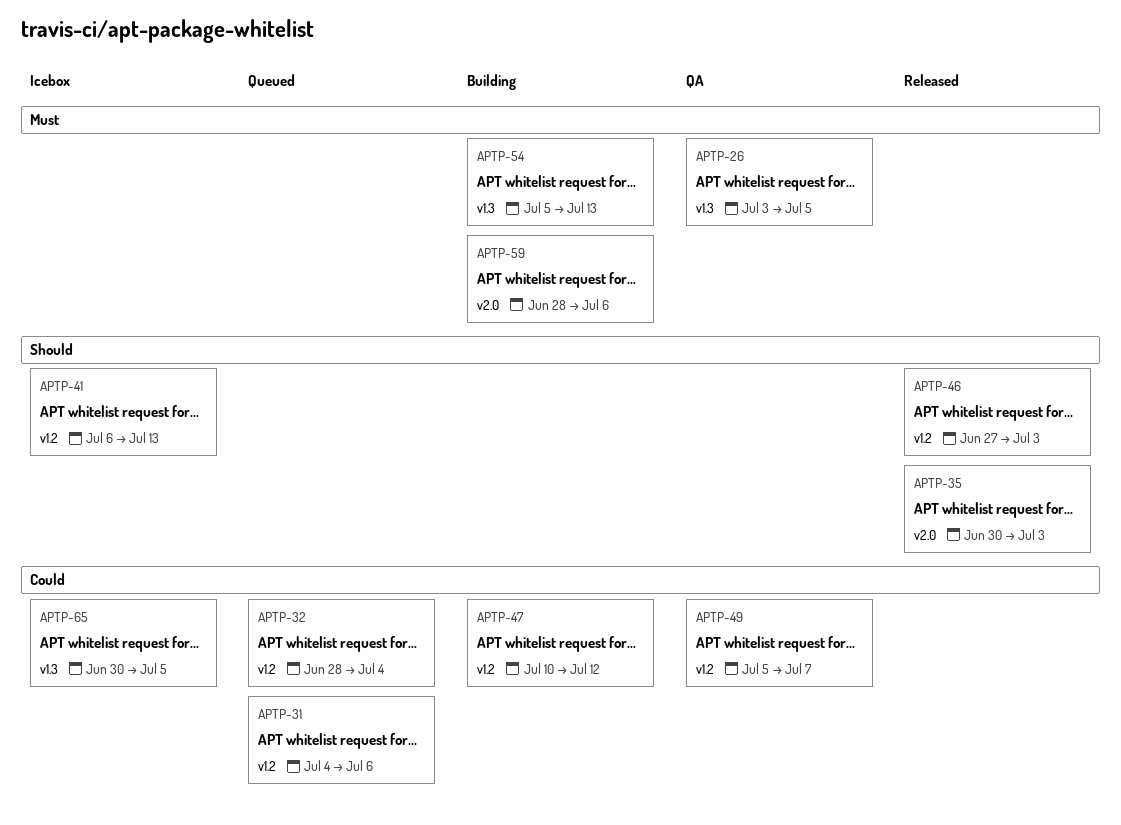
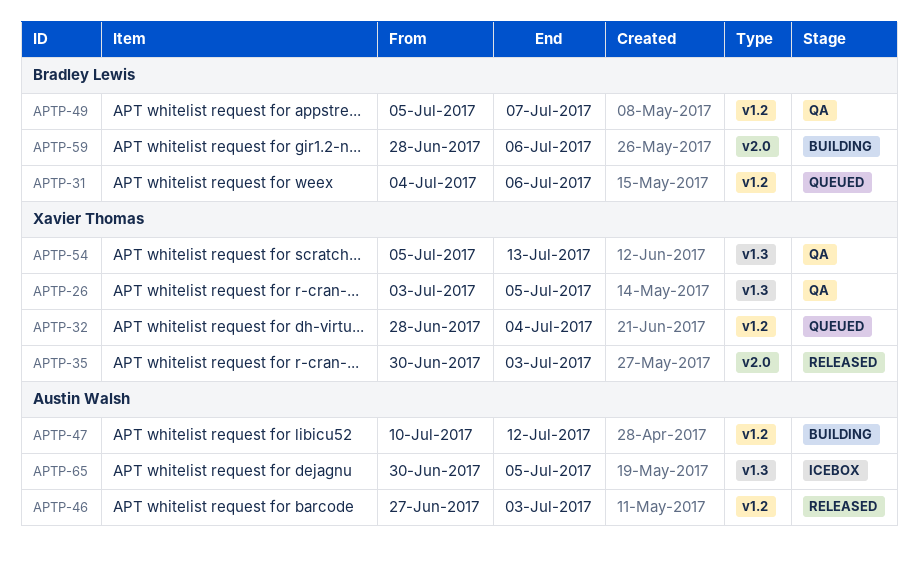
APTP-41: present -> none
APTP-54, status: Building -> QA

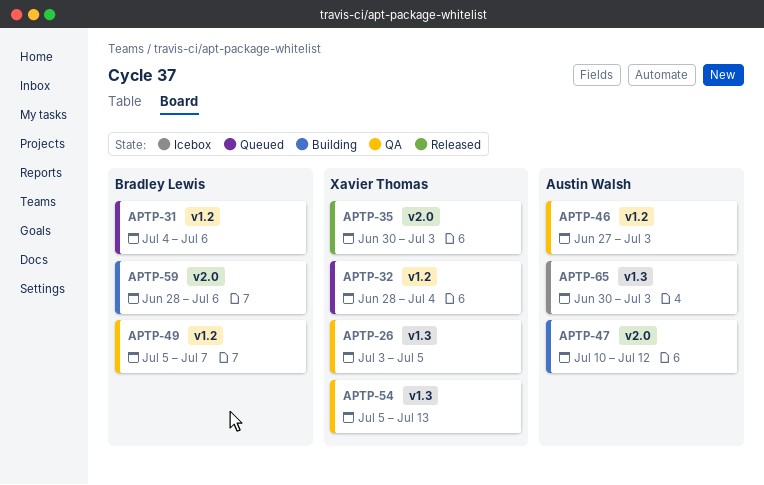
APTP-46, status: Released -> QA
APTP-47, label: v1.2 -> v2.0
APTP-65, due: Jul 5 -> Jul 3

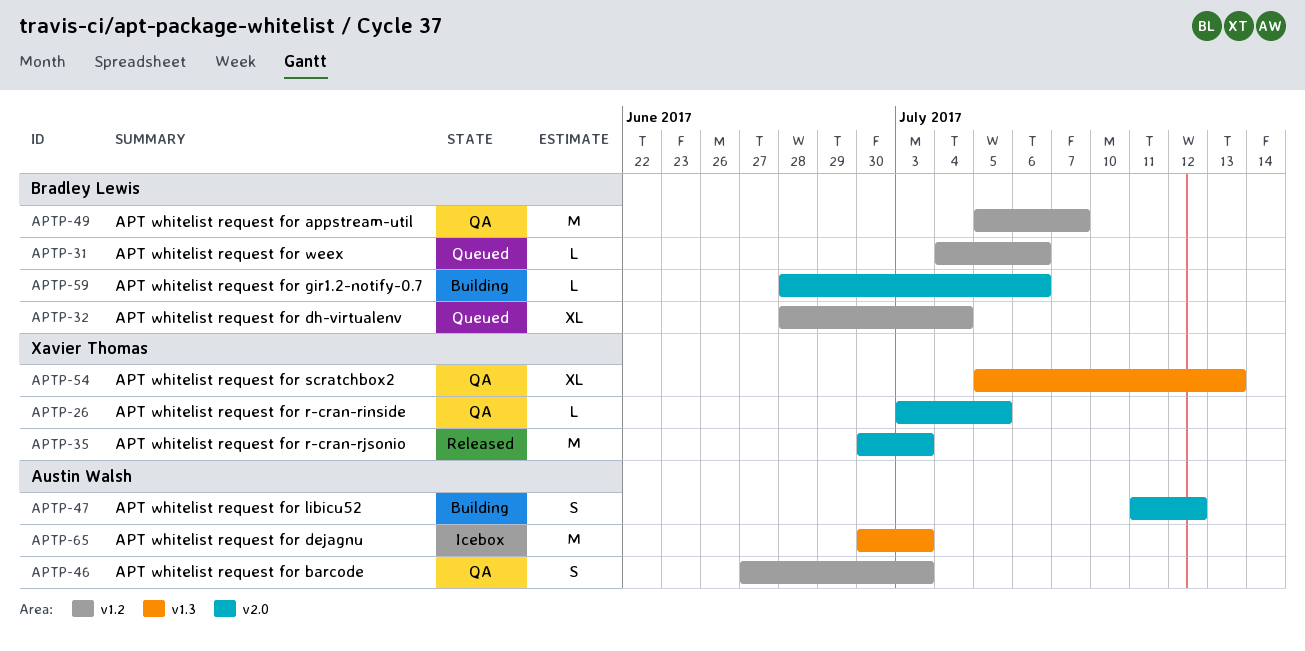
APTP-26, label: v1.3 -> v2.0
APTP-32, owner: Xavier Thomas -> Bradley Lewis
APTP-47, start: Jul 10 -> Jul 11

